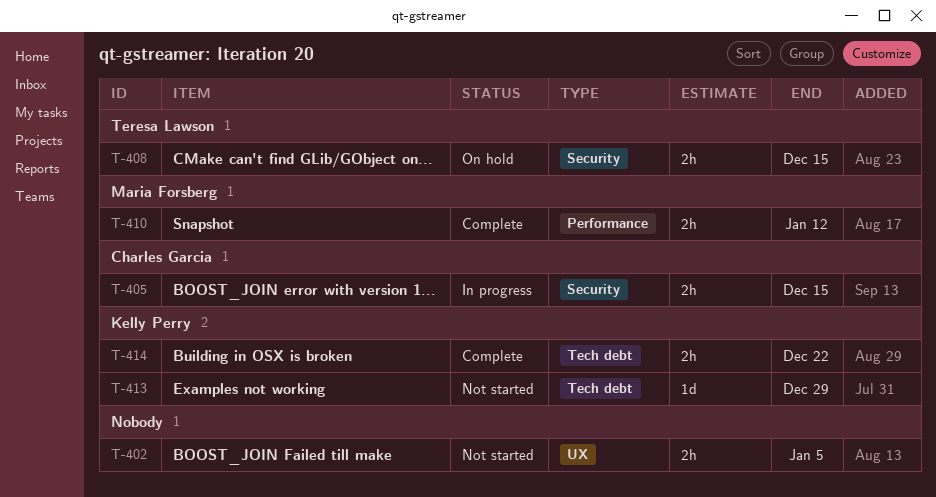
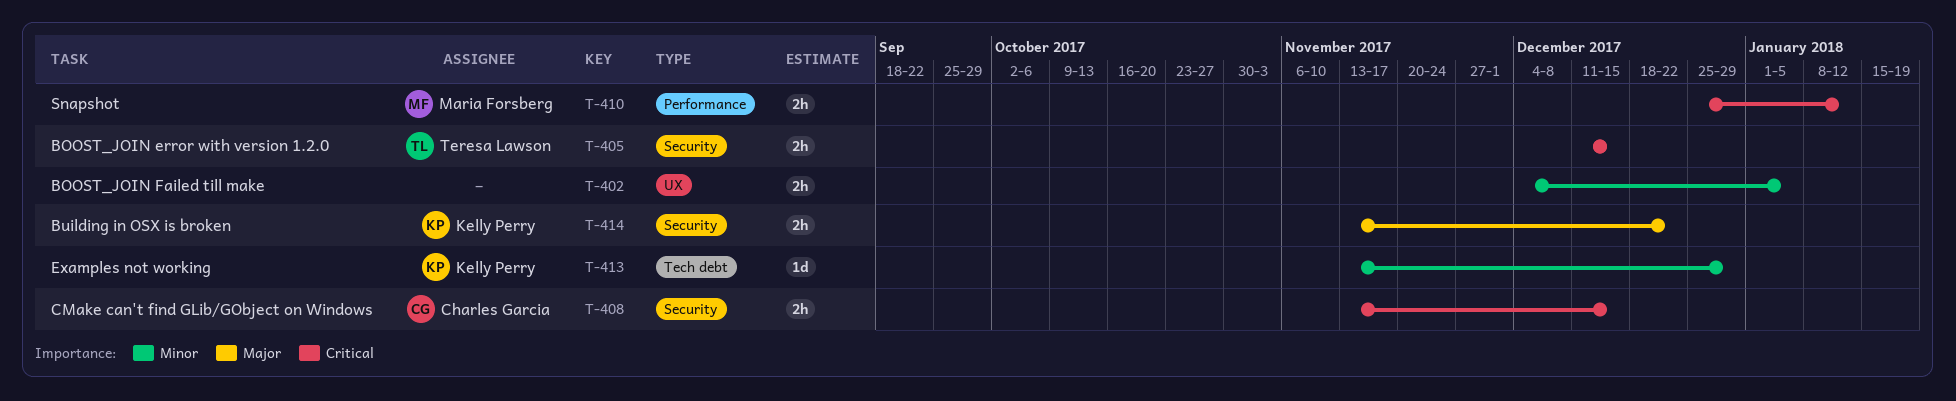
T-405, owner: Charles Garcia -> Teresa Lawson
T-408, owner: Teresa Lawson -> Charles Garcia
T-414, label: Tech debt -> Security

